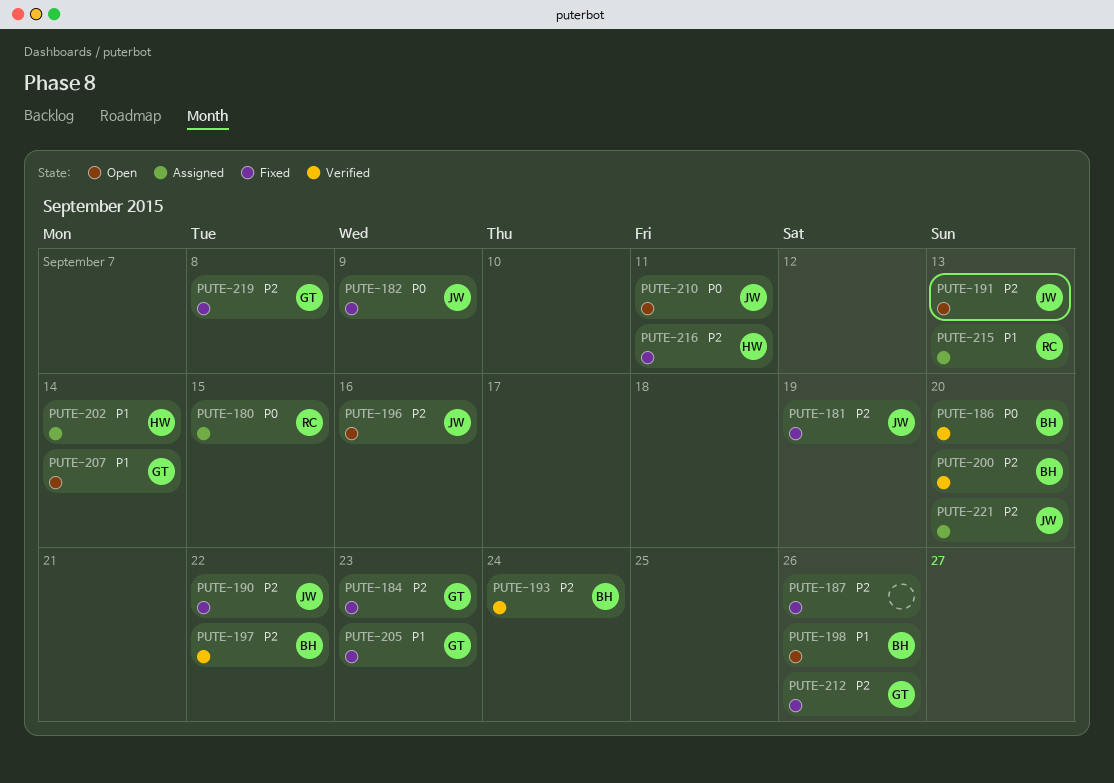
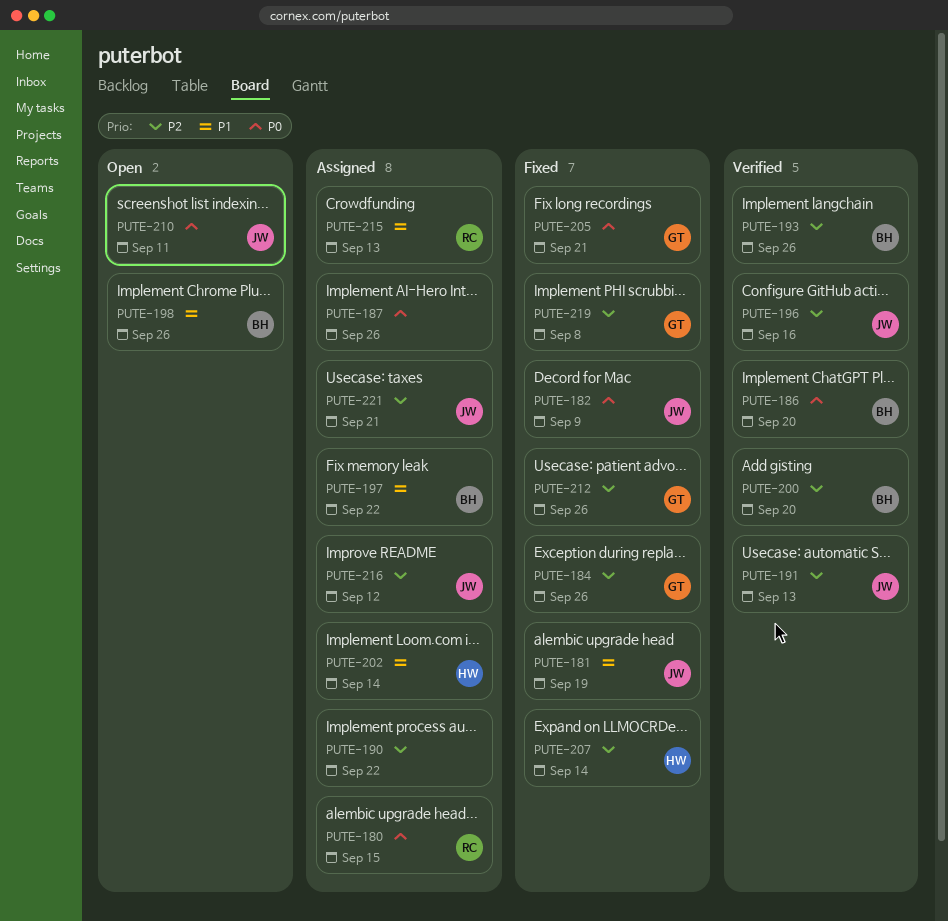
PUTE-181, priority: P2 -> P1
PUTE-184, due: Sep 23 -> Sep 26
PUTE-187, status: Fixed -> Assigned
PUTE-187, priority: P2 -> P0
PUTE-190, status: Fixed -> Assigned
PUTE-190, owner: JW -> none
PUTE-191, status: Open -> Verified
PUTE-193, due: Sep 24 -> Sep 26
PUTE-196, status: Open -> Verified
PUTE-197, status: Verified -> Assigned
PUTE-197, priority: P2 -> P1
PUTE-205, priority: P1 -> P0
PUTE-205, due: Sep 23 -> Sep 21
PUTE-207, status: Open -> Fixed
PUTE-207, owner: GT -> HW
PUTE-207, priority: P1 -> P2
PUTE-216, status: Fixed -> Assigned
PUTE-216, owner: HW -> JW
PUTE-216, due: Sep 11 -> Sep 12
PUTE-221, due: Sep 20 -> Sep 21

